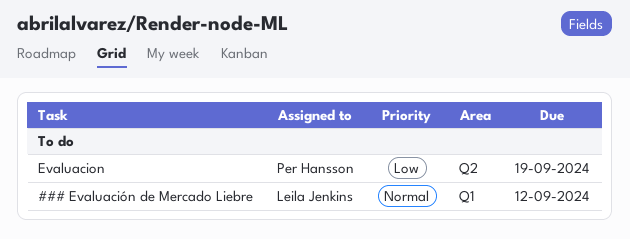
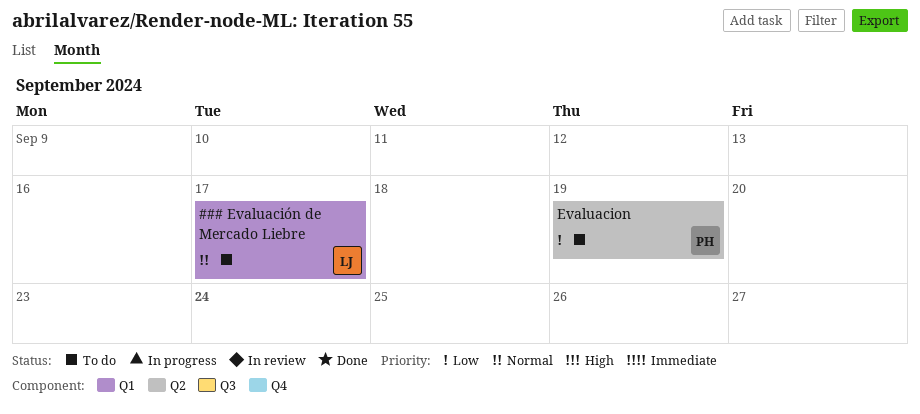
### Evaluación de Mercado Liebre, due: Sep 12 -> Sep 17

